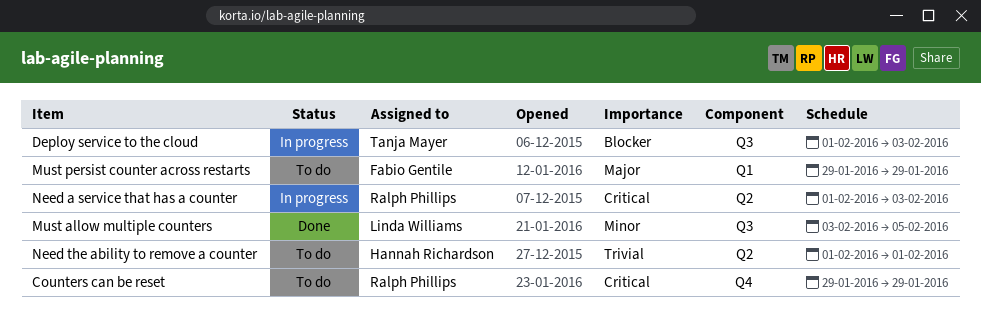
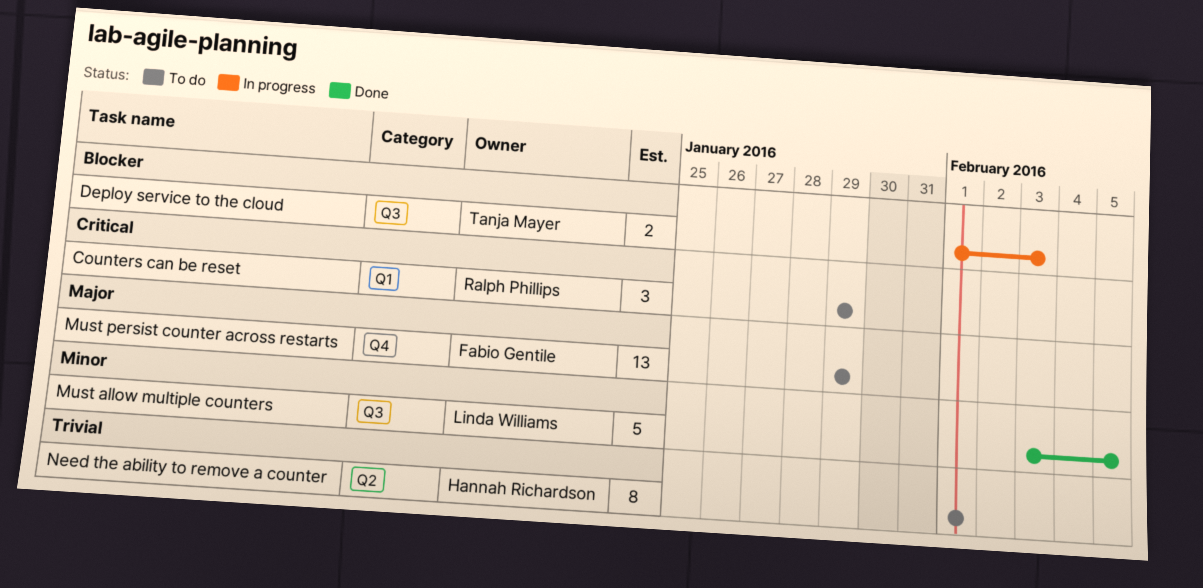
Counters can be reset, label: Q4 -> Q1
Must persist counter across restarts, label: Q1 -> Q4
Need a service that has a counter: present -> none

